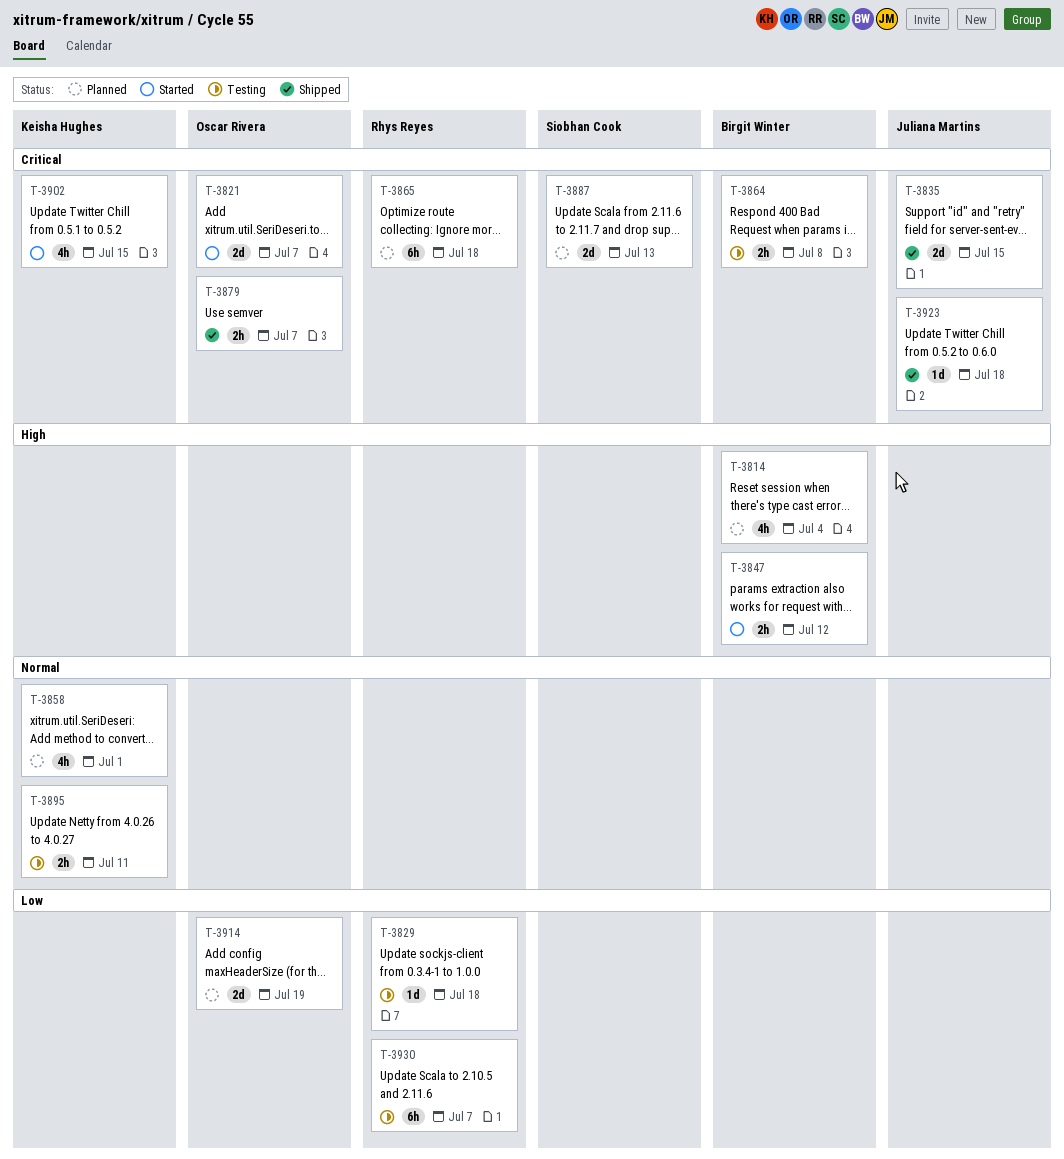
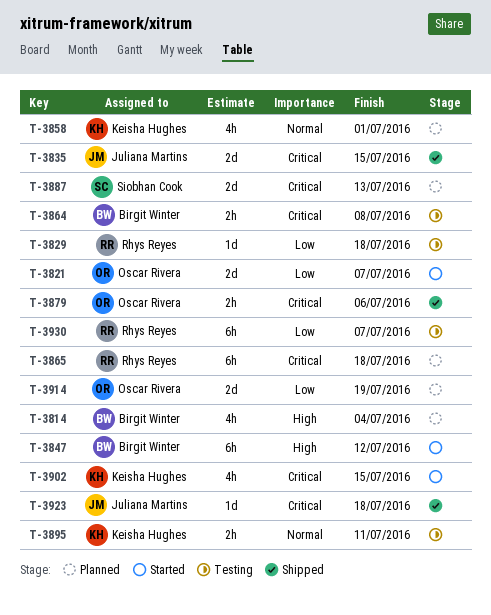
T-3821, priority: Critical -> Low
T-3847, estimate: 2h -> 6h
T-3879, due: Jul 7 -> Jul 6

